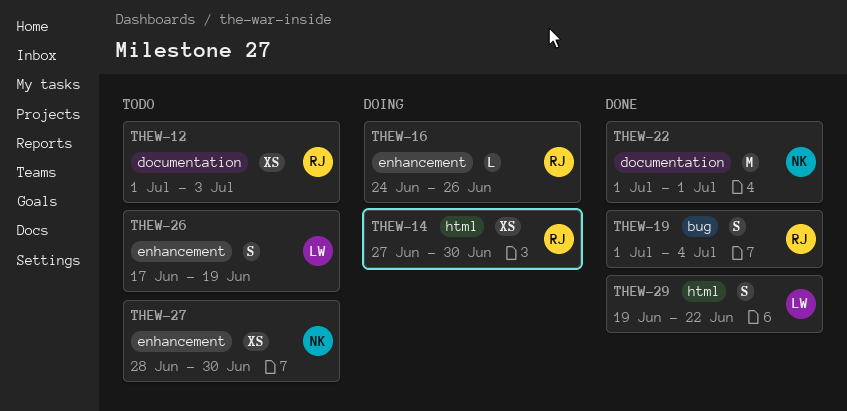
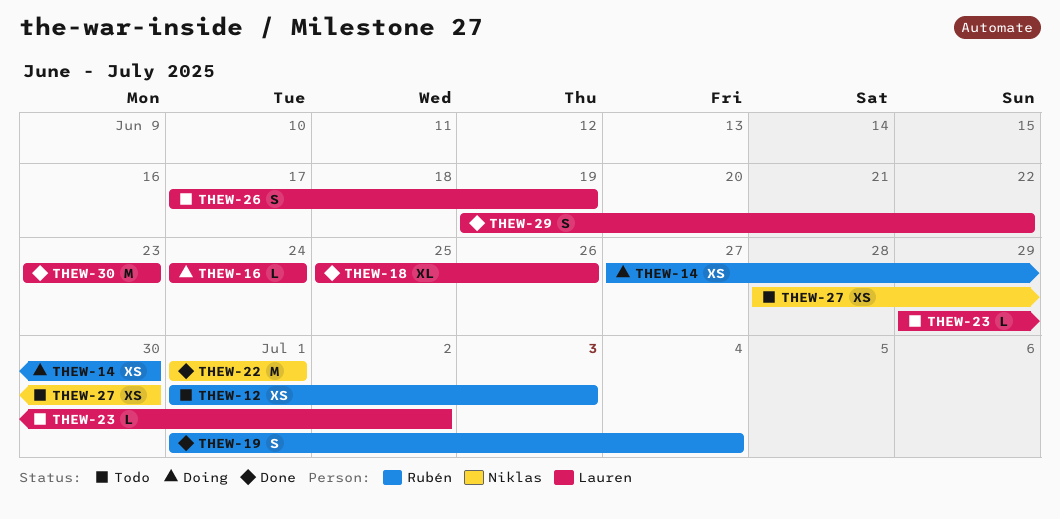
THEW-16, owner: Rubén -> Lauren
THEW-16, due: Jun 26 -> Jun 24
THEW-18: none -> present
THEW-23: none -> present
THEW-30: none -> present

